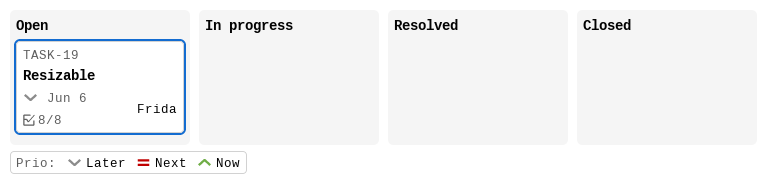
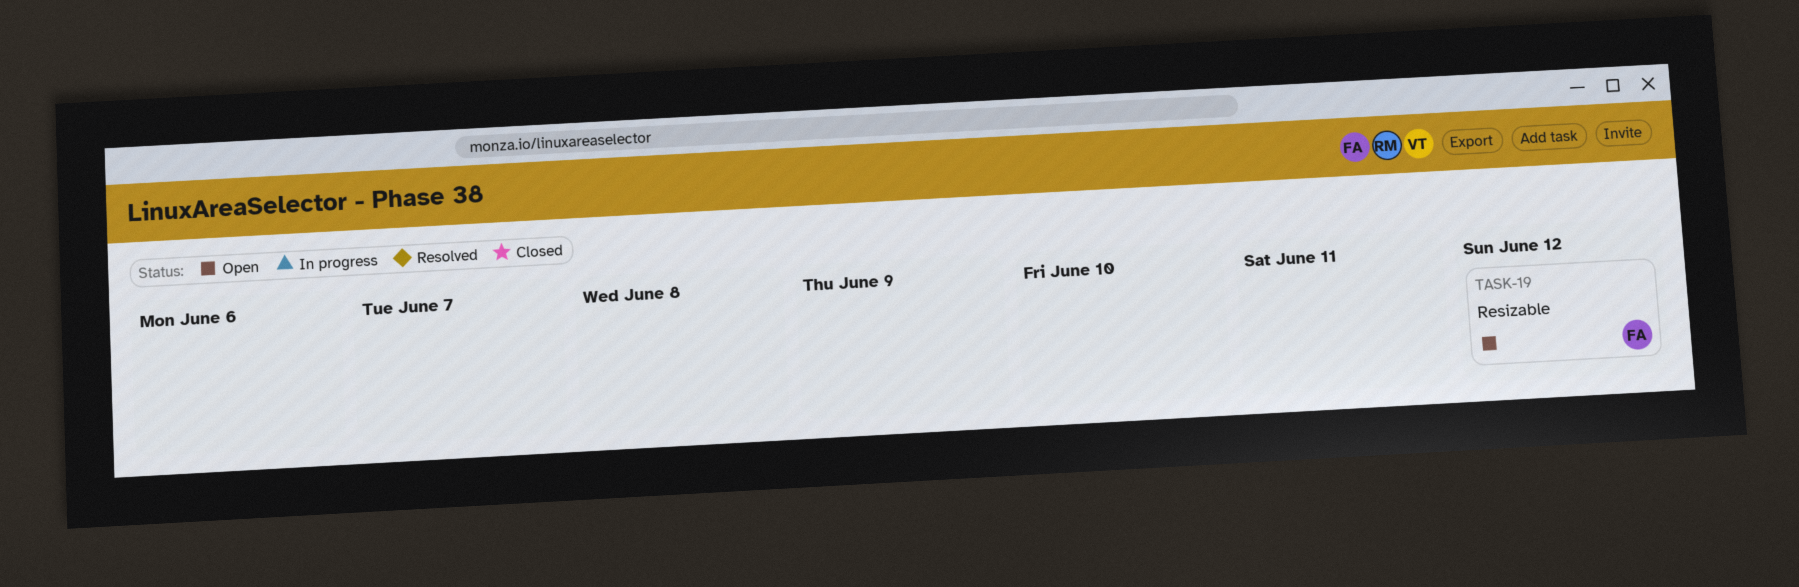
TASK-19, due: Jun 6 -> Jun 12

